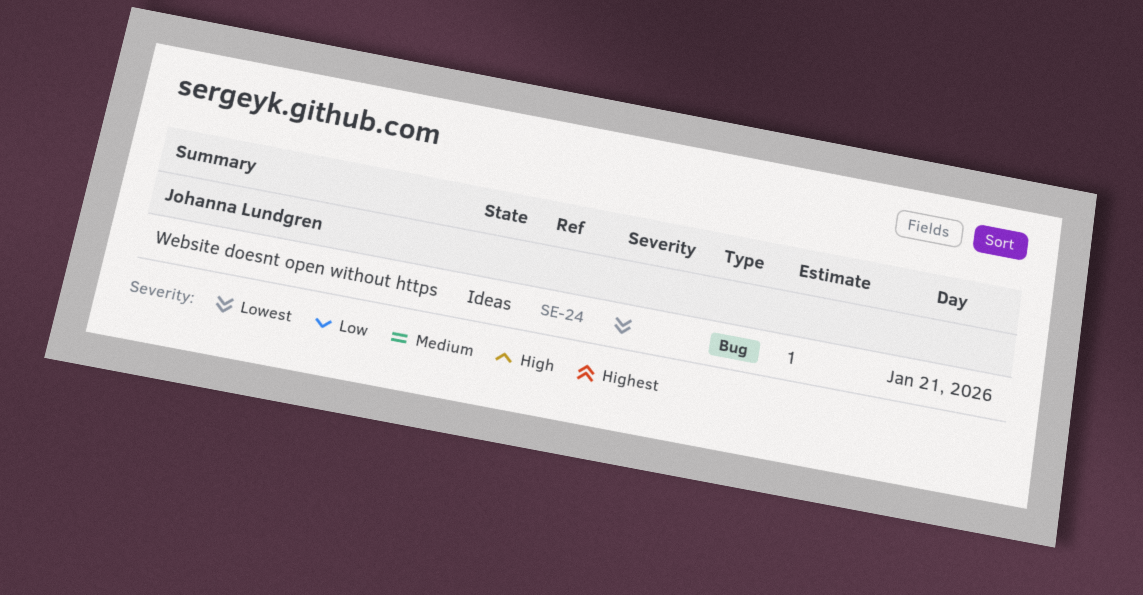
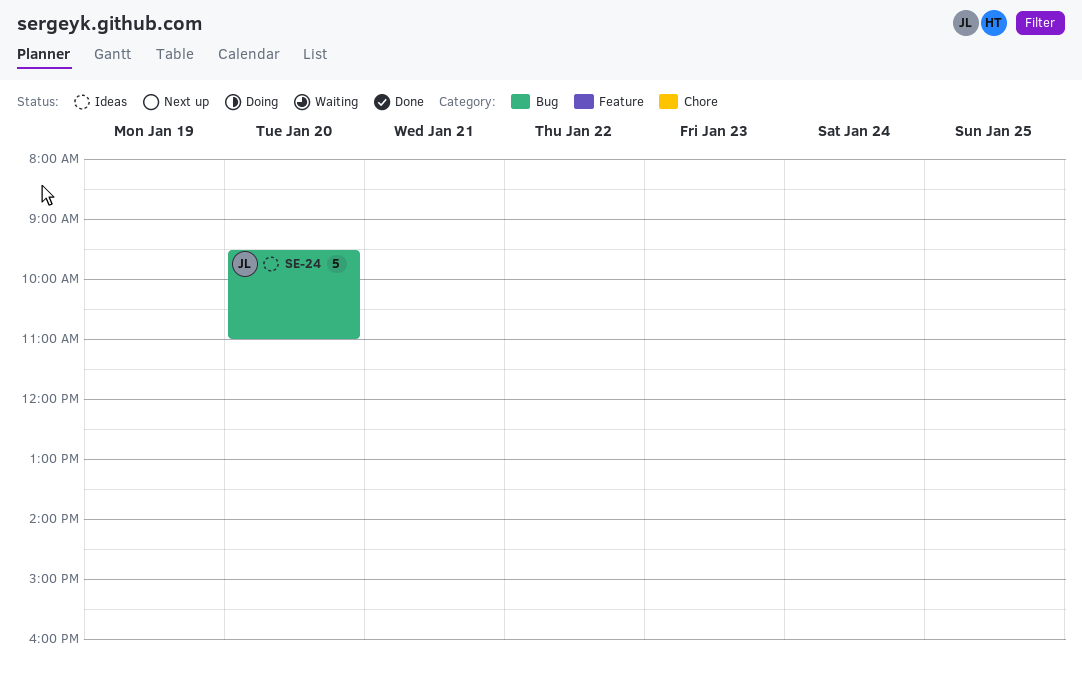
SE-24, estimate: 1 -> 5
SE-24, day: Jan 21 -> Jan 20

